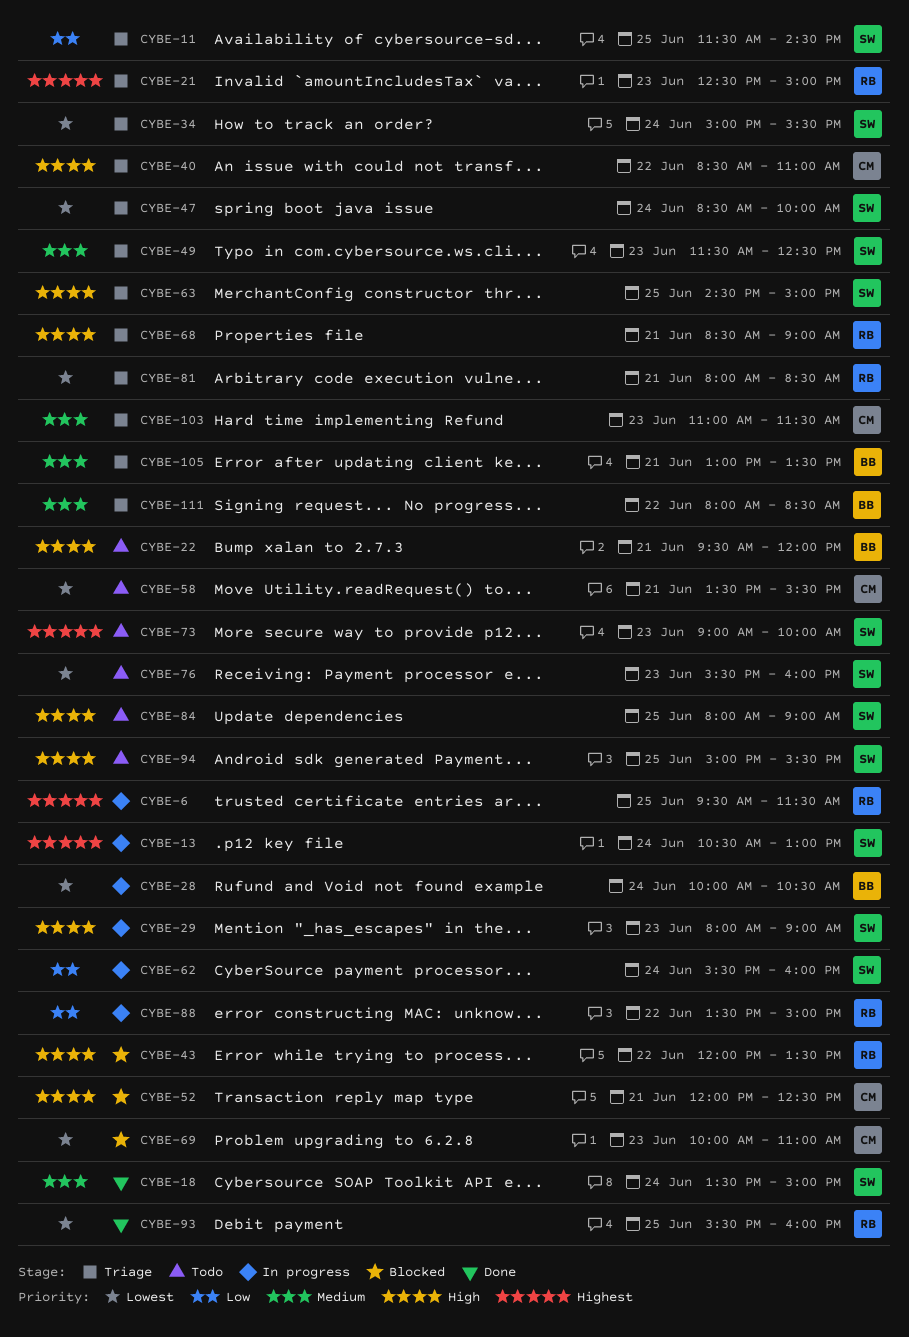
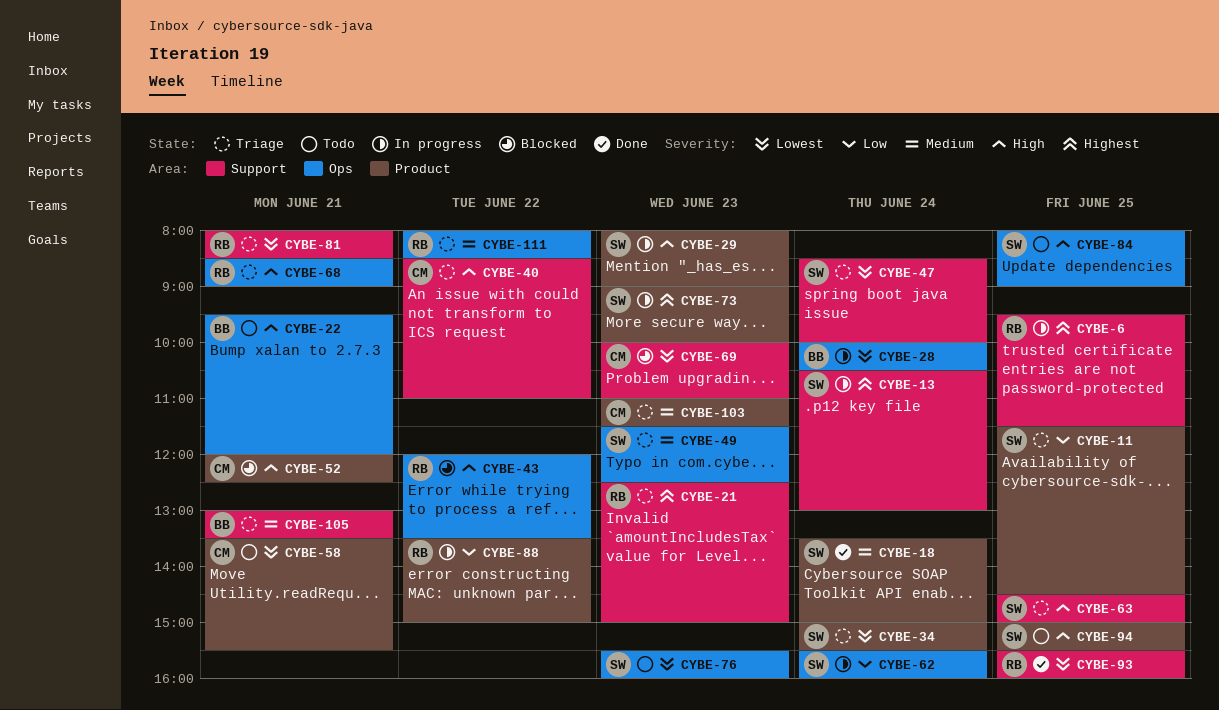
CYBE-73, status: Todo -> In progress
CYBE-111, owner: BB -> RB

